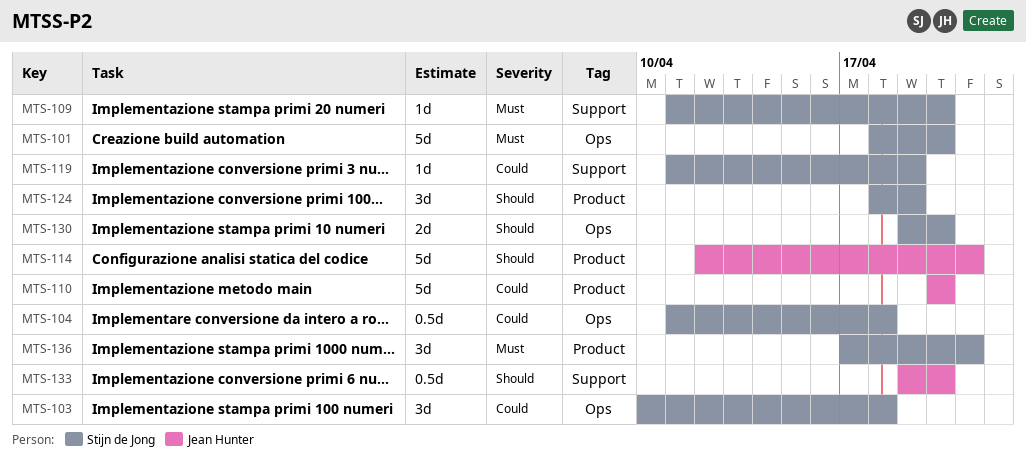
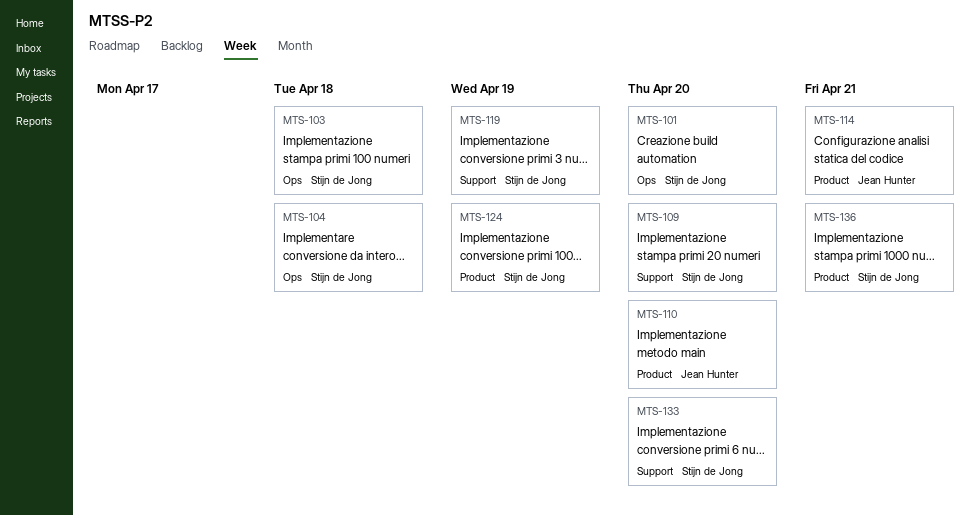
MTS-130: present -> none
MTS-133, owner: Jean Hunter -> Stijn de Jong

